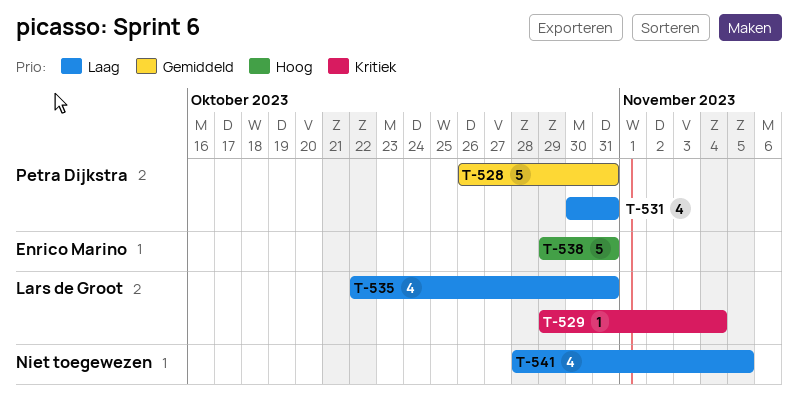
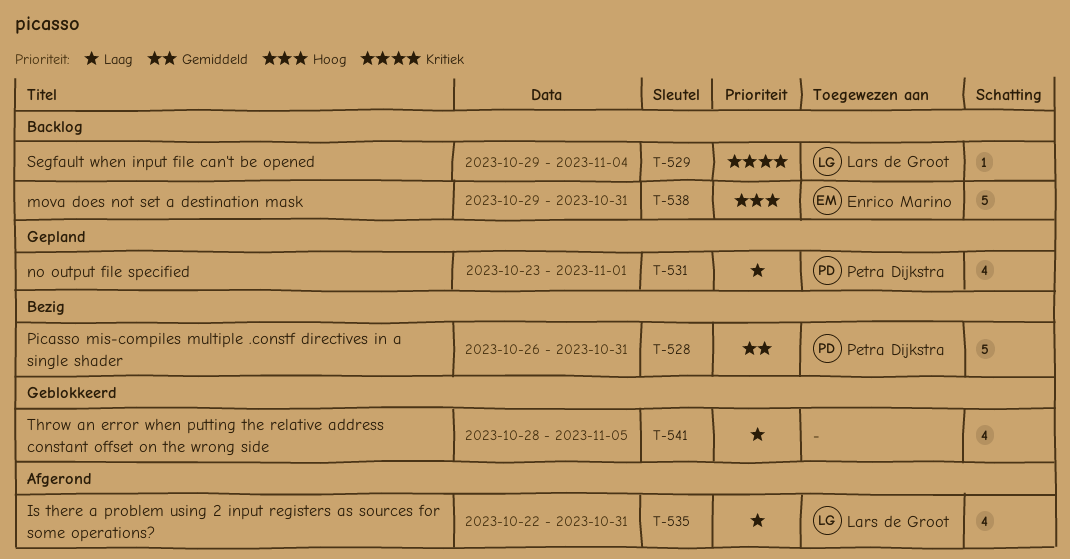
T-531, start: Oct 30 -> Oct 23
T-531, due: Oct 31 -> Nov 1

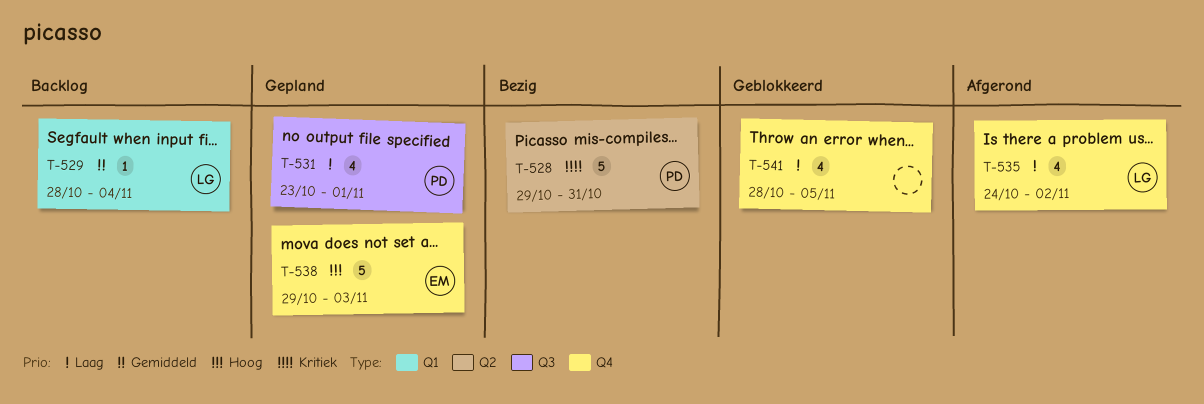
T-528, priority: Gemiddeld -> Kritiek
T-528, start: Oct 26 -> Oct 29
T-529, priority: Kritiek -> Gemiddeld
T-529, start: Oct 29 -> Oct 28
T-535, start: Oct 22 -> Oct 24
T-535, due: Oct 31 -> Nov 2
T-538, status: Backlog -> Gepland
T-538, due: Oct 31 -> Nov 3

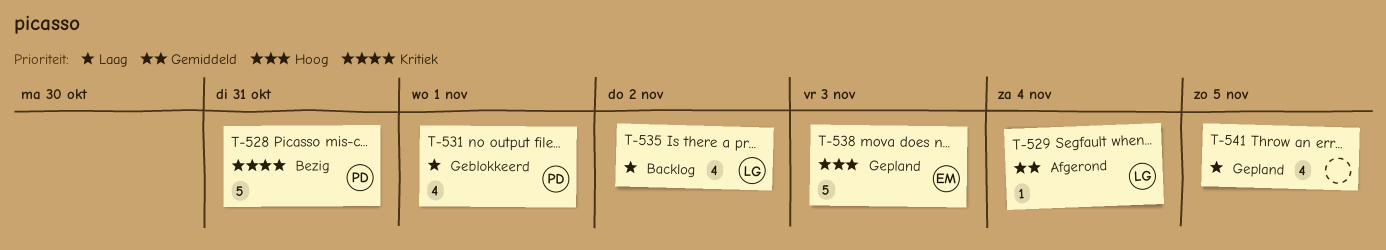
T-529, status: Backlog -> Afgerond
T-531, status: Gepland -> Geblokkeerd
T-535, status: Afgerond -> Backlog
T-541, status: Geblokkeerd -> Gepland

